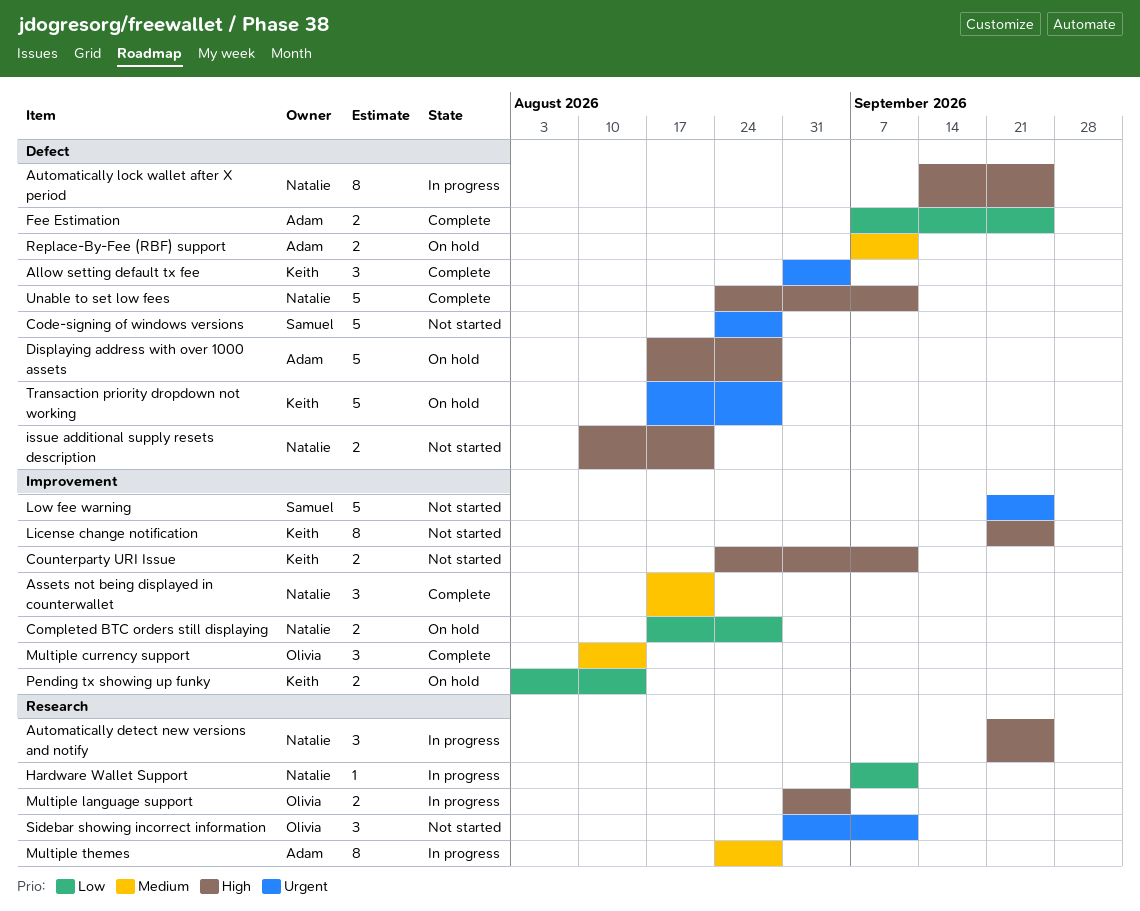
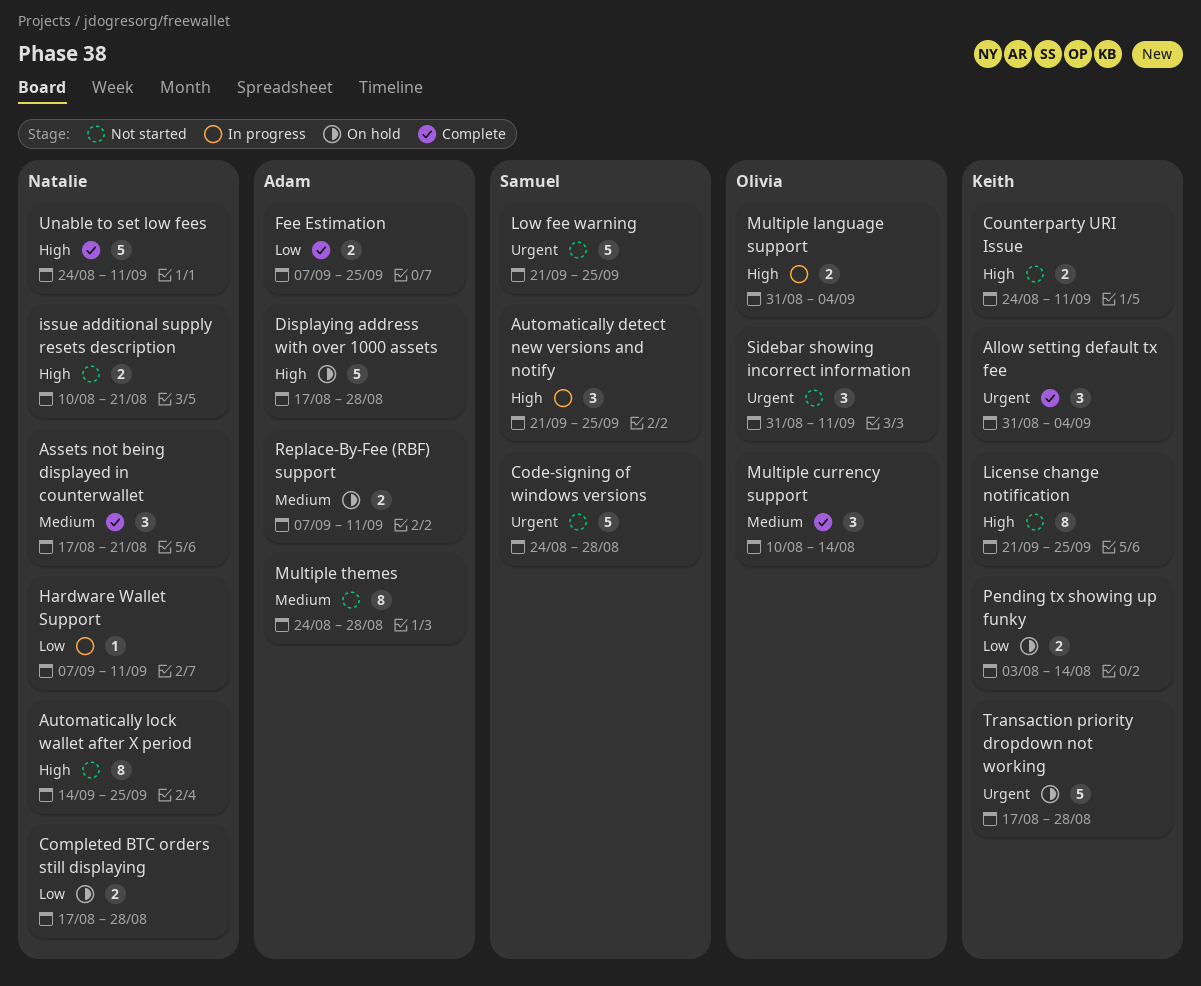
Automatically detect new versions and notify, owner: Natalie -> Samuel
Automatically lock wallet after X period, status: In progress -> Not started
Multiple themes, status: In progress -> Not started

